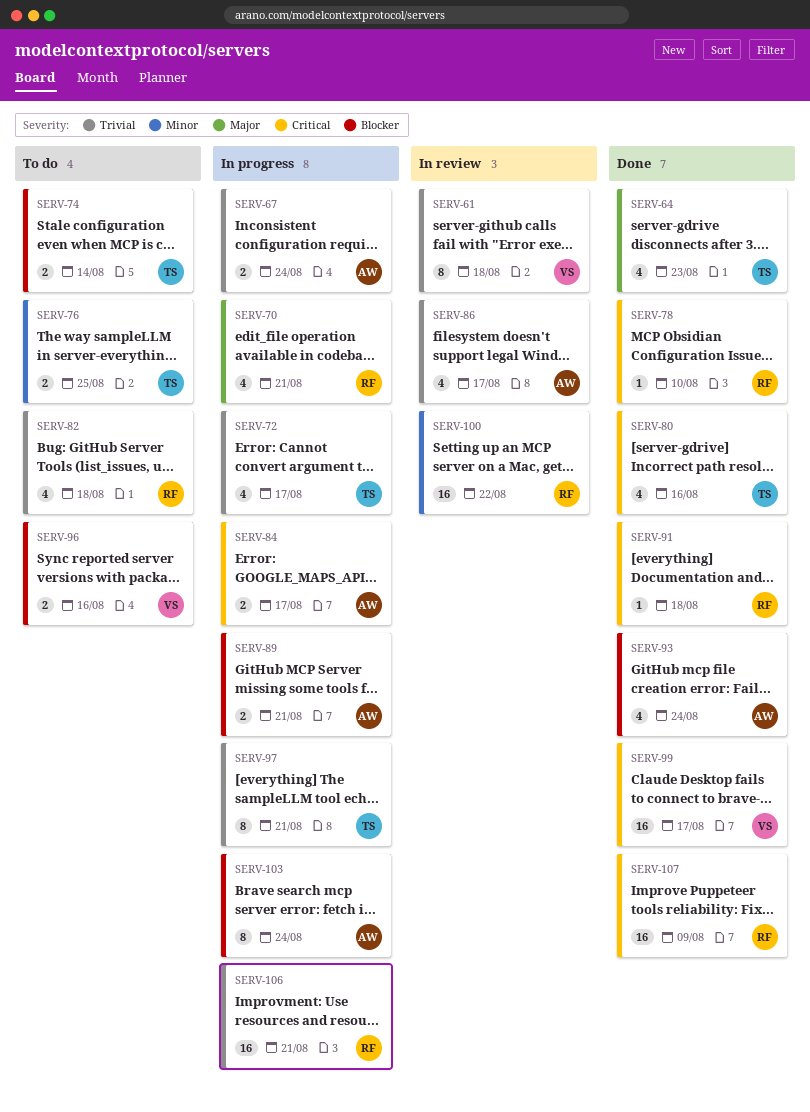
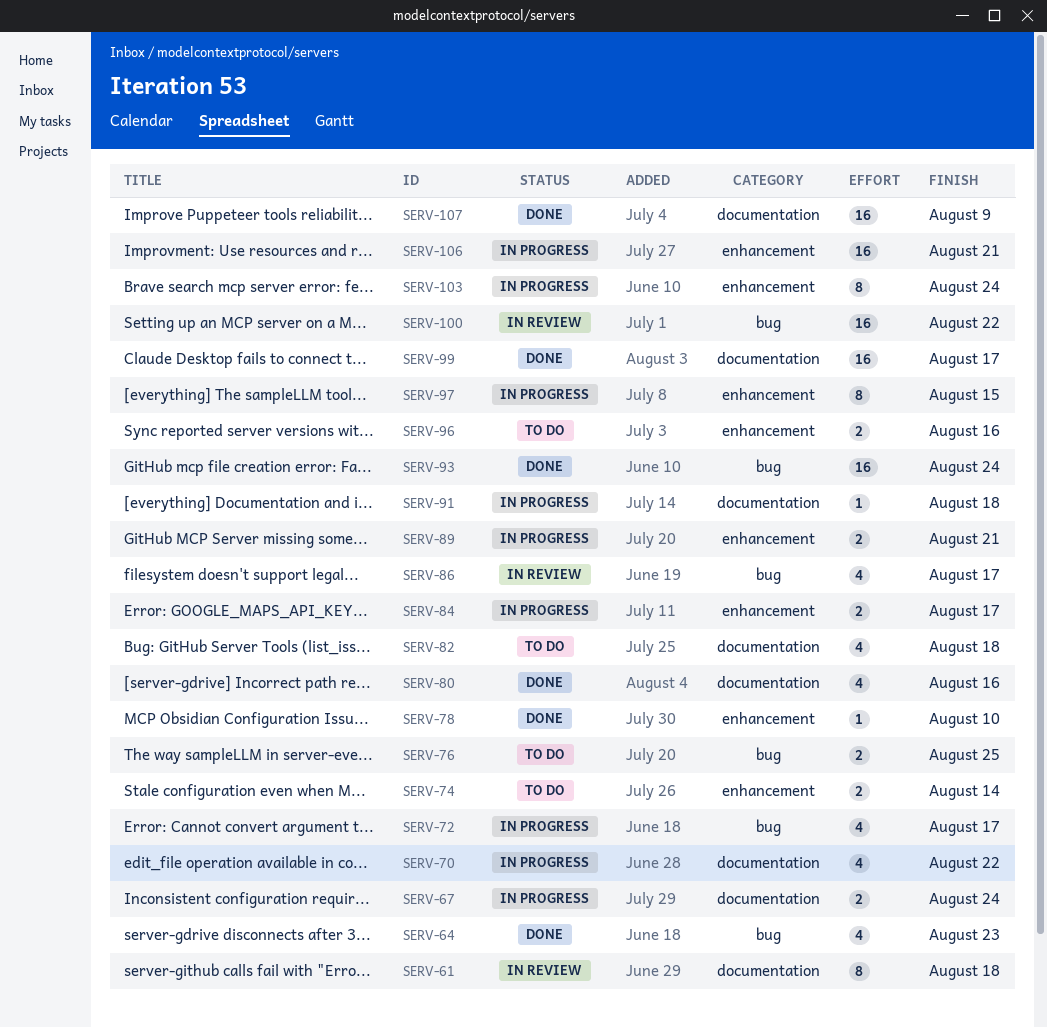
SERV-70, due: Aug 21 -> Aug 22
SERV-91, status: Done -> In progress
SERV-93, estimate: 4 -> 16
SERV-97, due: Aug 21 -> Aug 15

